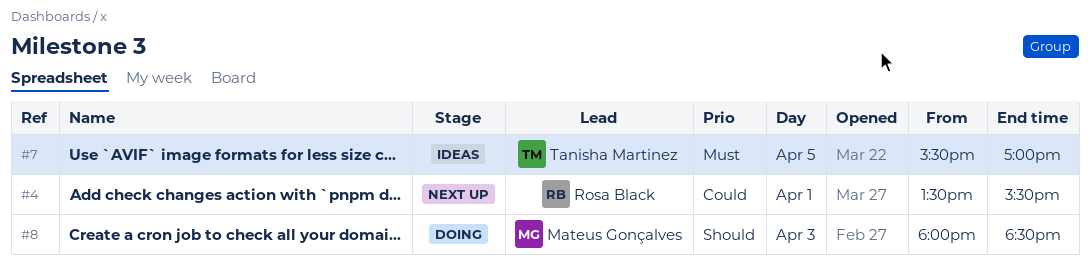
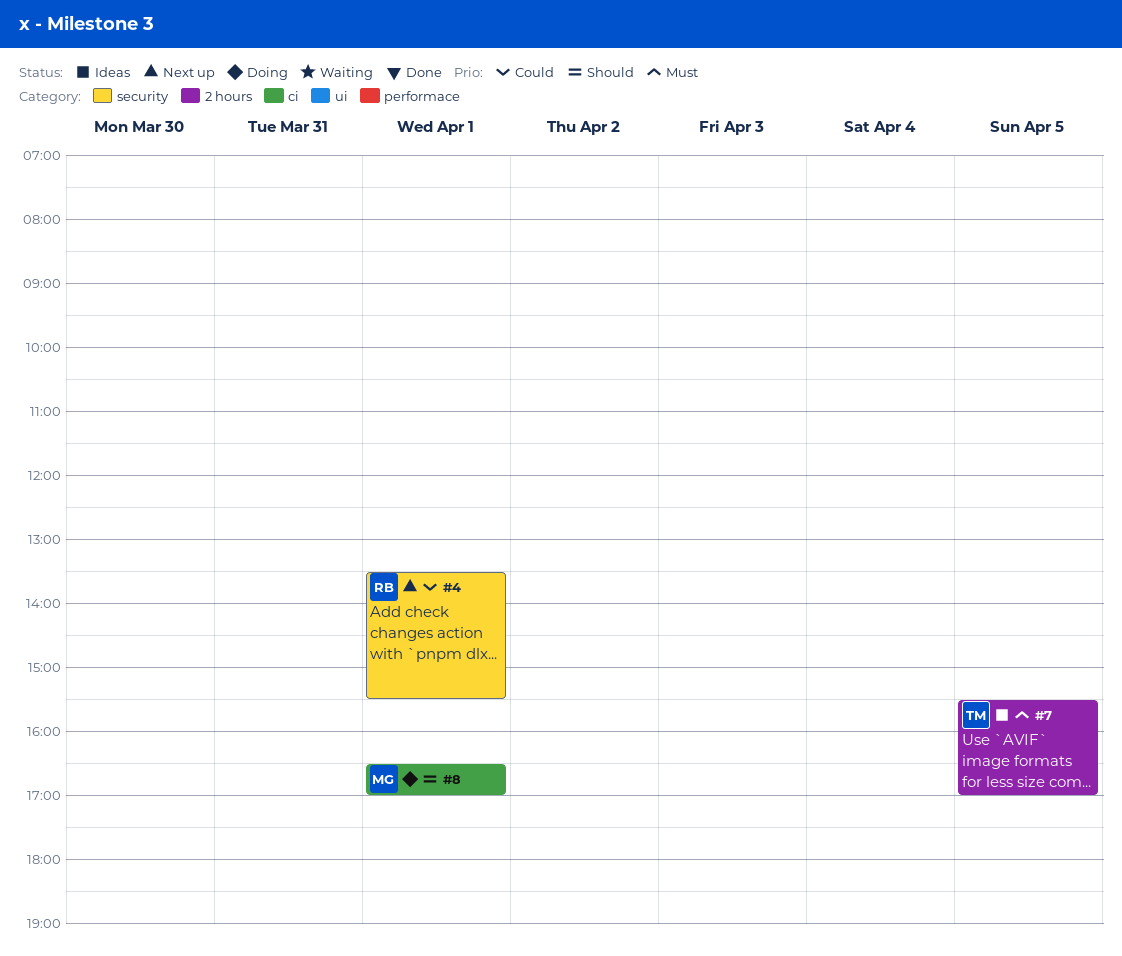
#8, day: Apr 3 -> Apr 1
#8, begins: 18:00 -> 16:30
#8, ends: 18:30 -> 17:00

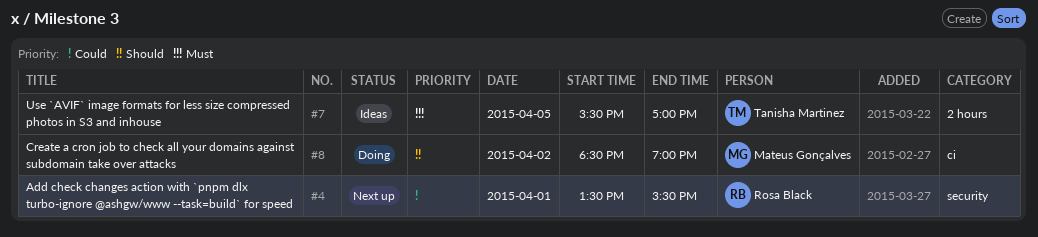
#8, day: Apr 1 -> Apr 2
#8, begins: 16:30 -> 18:30
#8, ends: 17:00 -> 19:00

